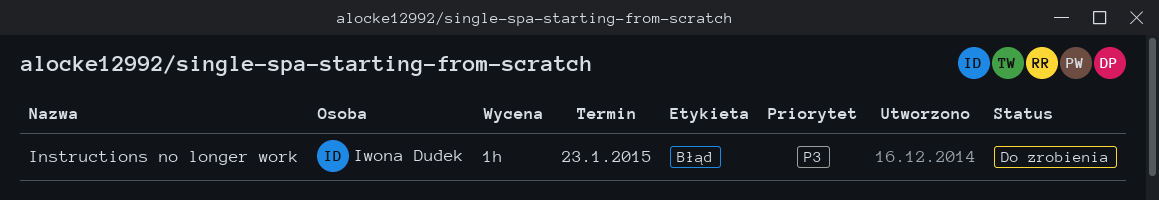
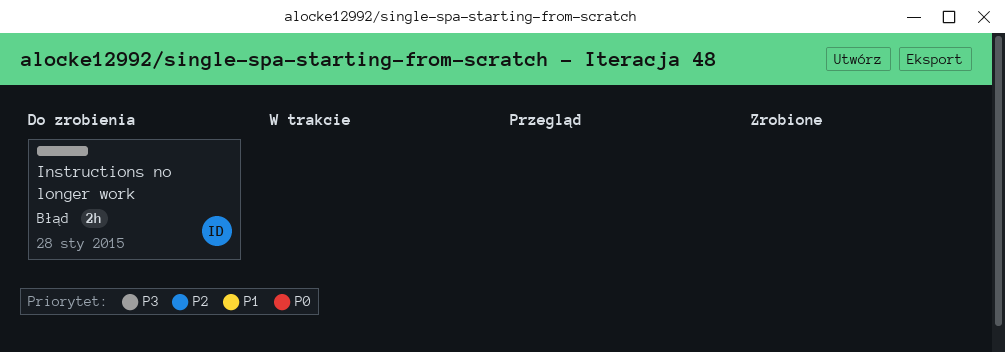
Instructions no longer work, estimate: 1h -> 2h
Instructions no longer work, due: Jan 23 -> Jan 28

